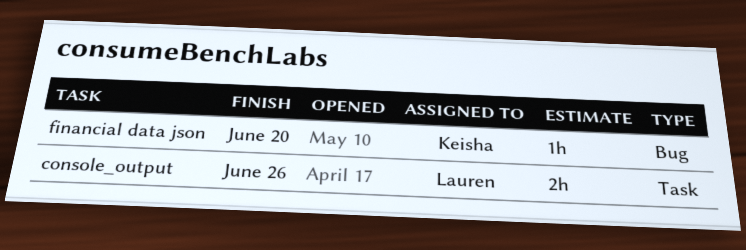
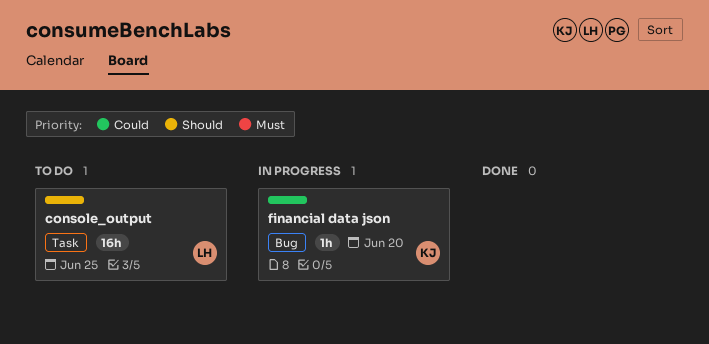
console_output, estimate: 2h -> 16h
console_output, due: Jun 26 -> Jun 25

